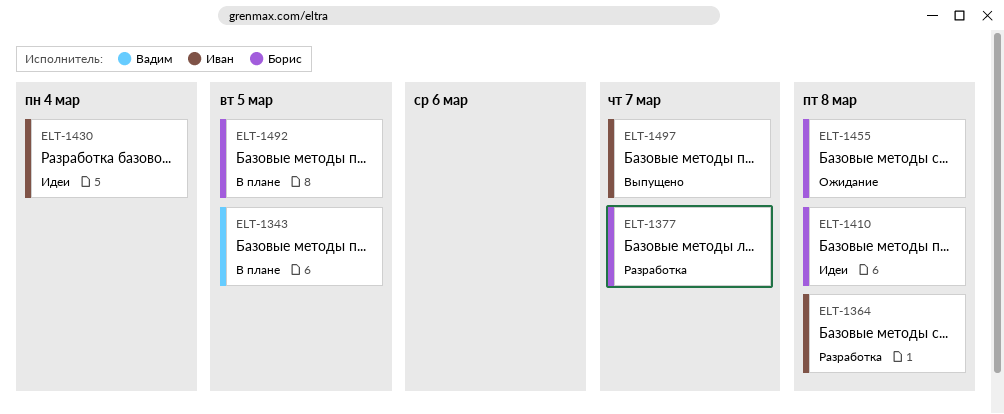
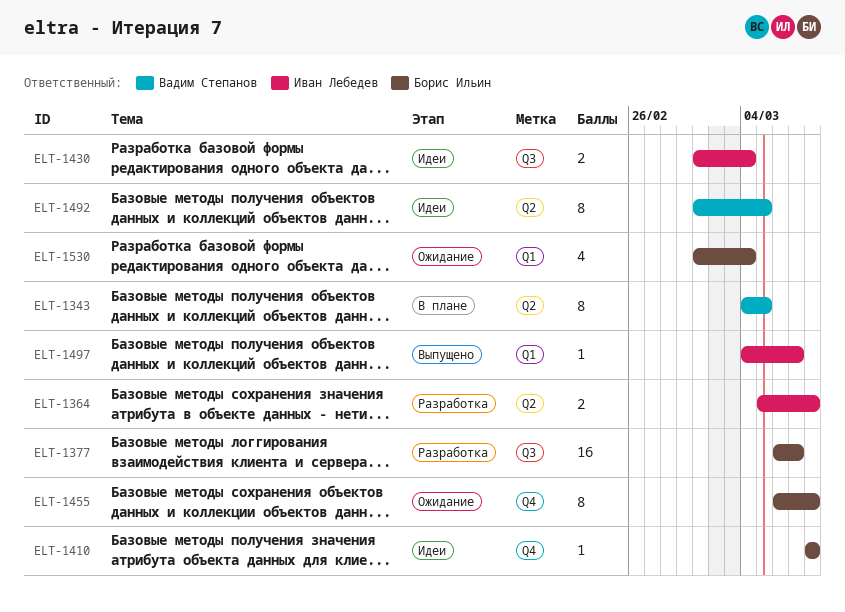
ELT-1492, status: В плане -> Идеи
ELT-1492, owner: Борис Ильин -> Вадим Степанов
ELT-1530: none -> present

